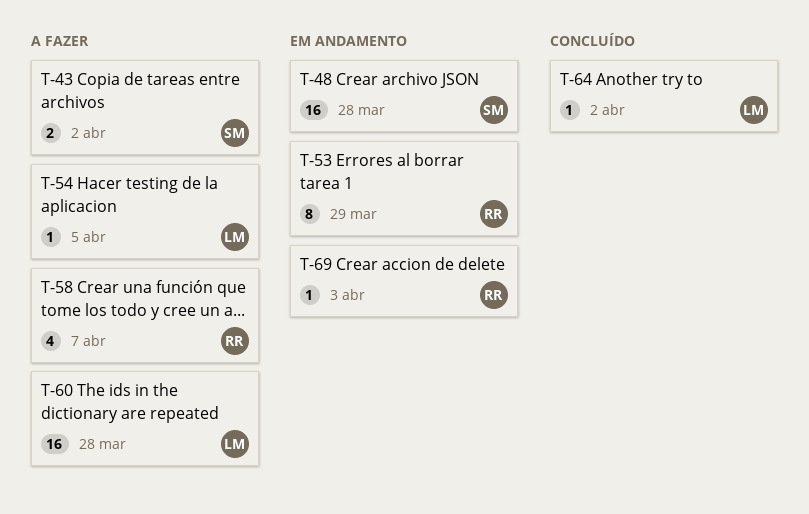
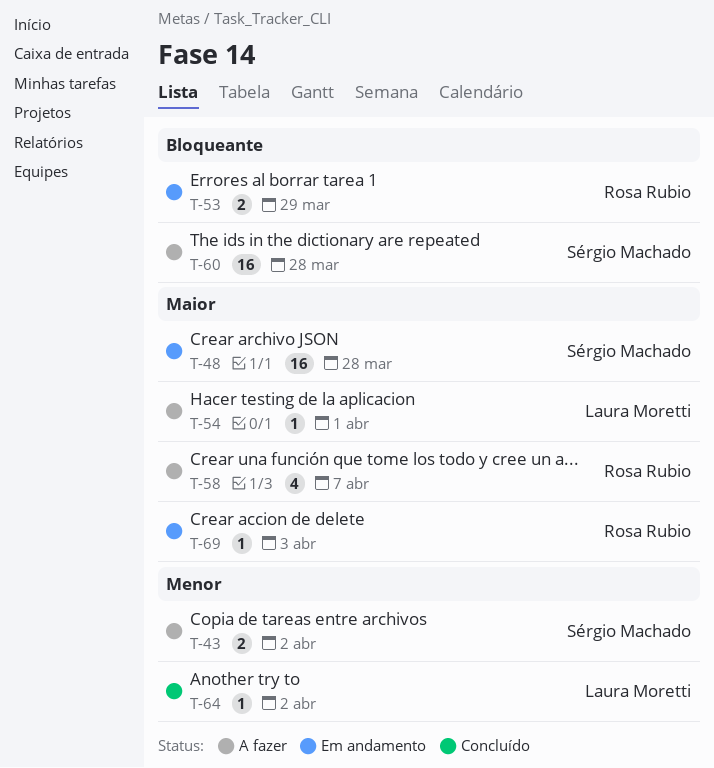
T-53, estimate: 8 -> 2
T-54, due: Apr 5 -> Apr 1
T-60, owner: Laura Moretti -> Sérgio Machado

